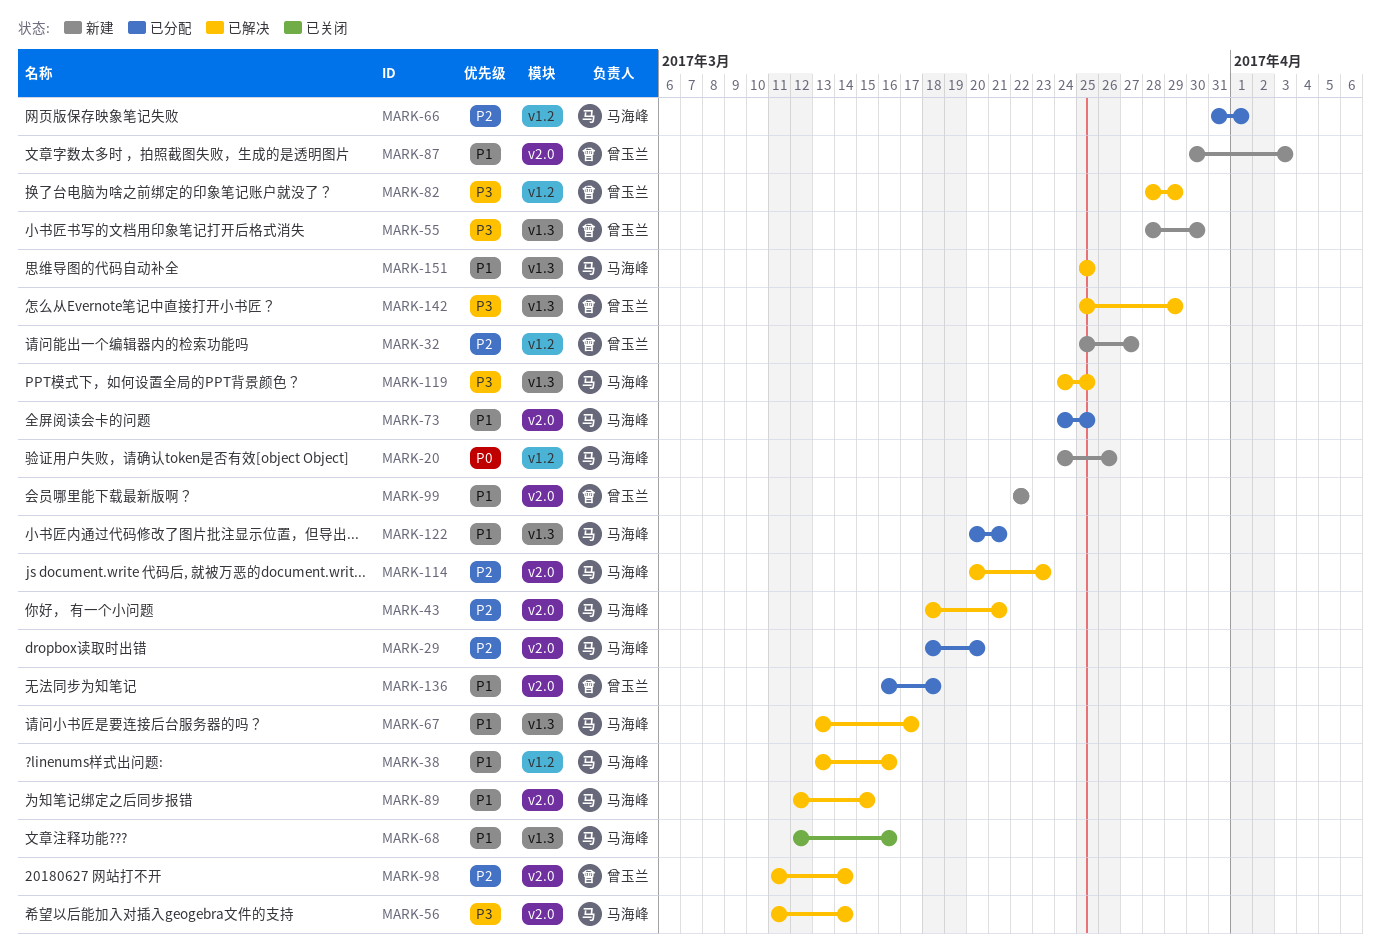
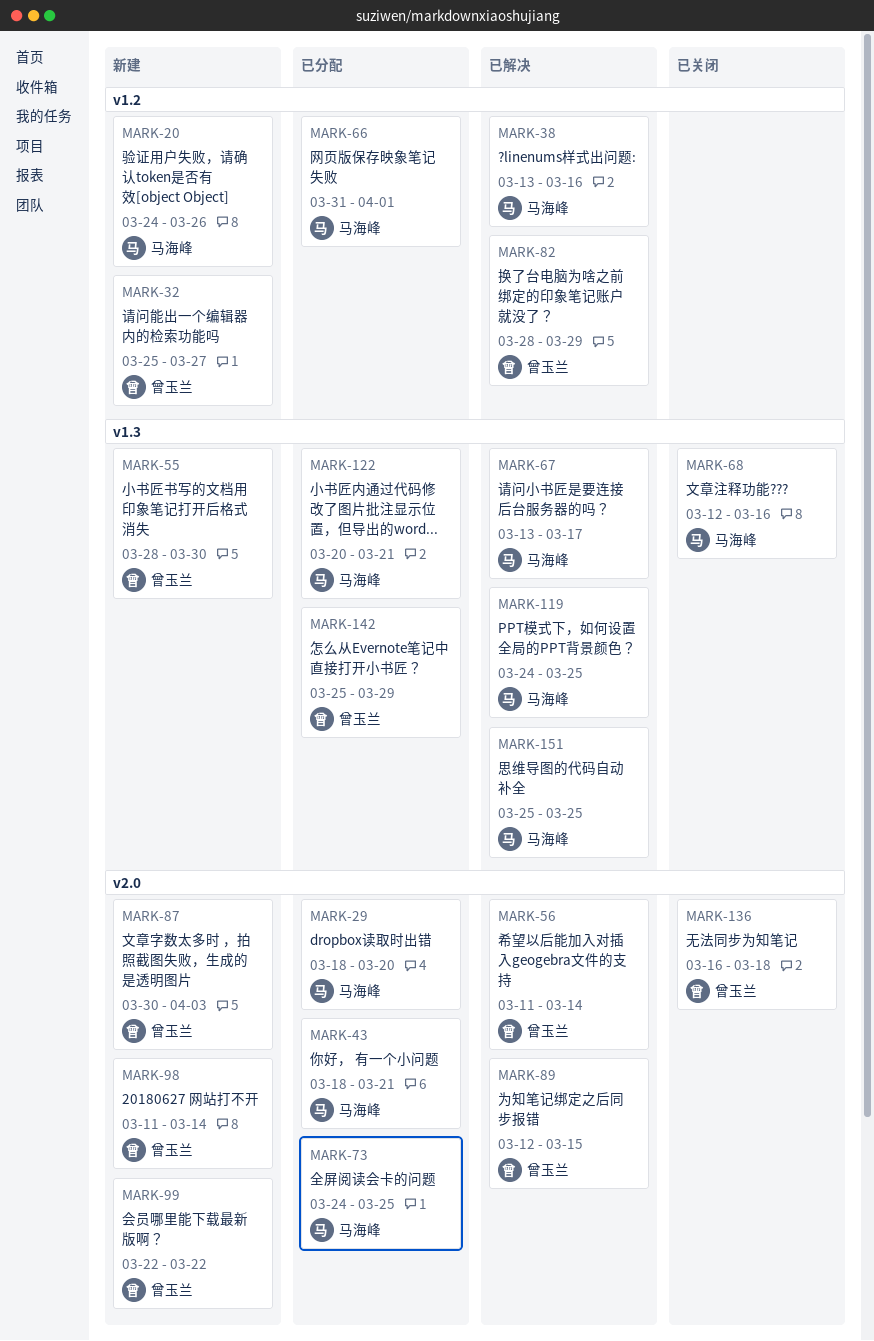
MARK-43, status: 已解决 -> 已分配
MARK-56, owner: 马海峰 -> 曾玉兰
MARK-89, owner: 马海峰 -> 曾玉兰
MARK-98, status: 已解决 -> 新建
MARK-114: present -> none
MARK-136, status: 已分配 -> 已关闭
MARK-142, status: 已解决 -> 已分配

